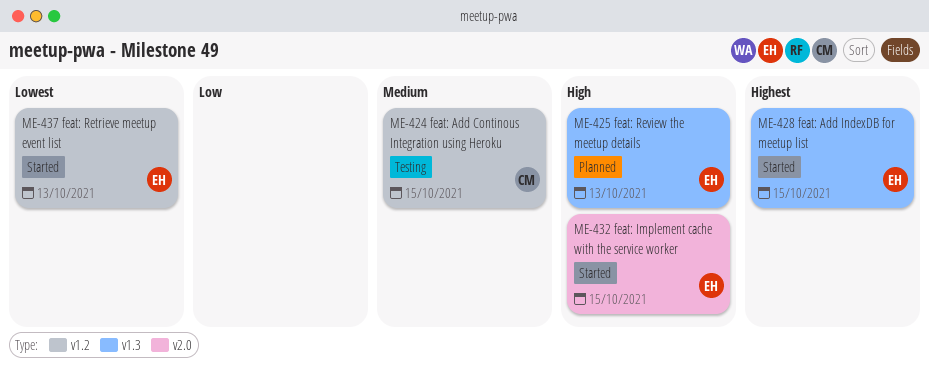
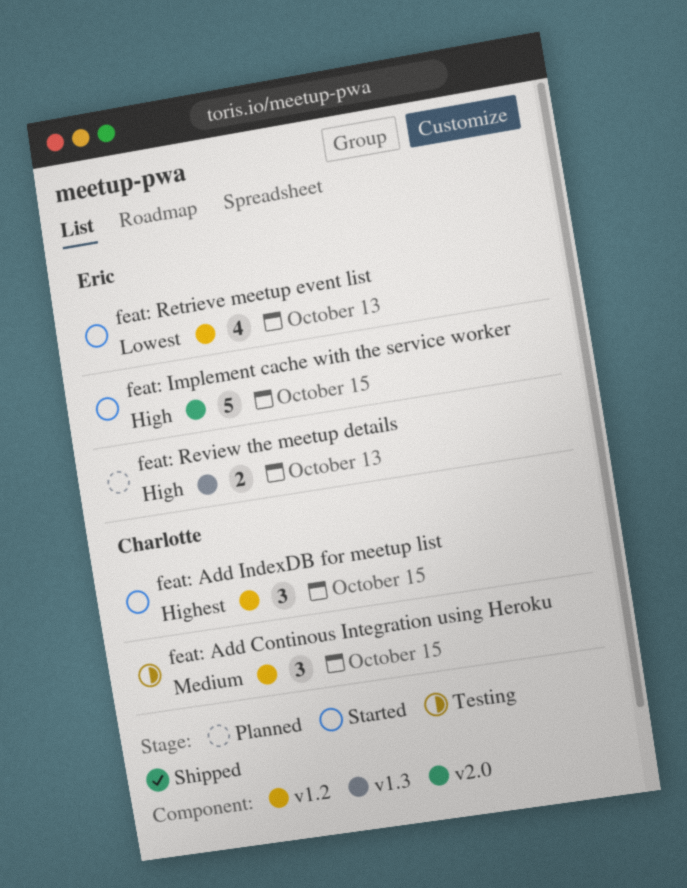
feat: Add IndexDB for meetup list, owner: Eric -> Charlotte
feat: Add IndexDB for meetup list, label: v1.3 -> v1.2

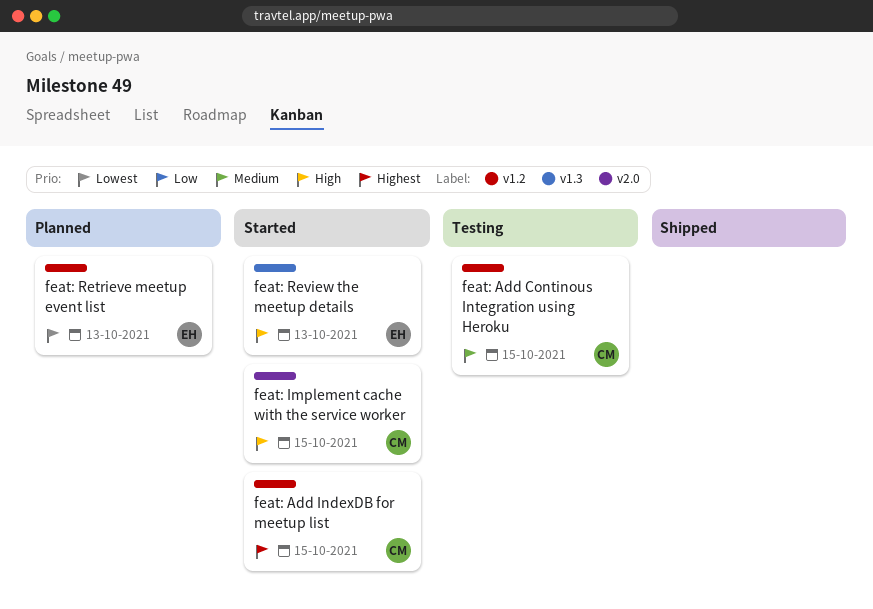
feat: Implement cache with the service worker, owner: Eric -> Charlotte
feat: Retrieve meetup event list, status: Started -> Planned
feat: Review the meetup details, status: Planned -> Started

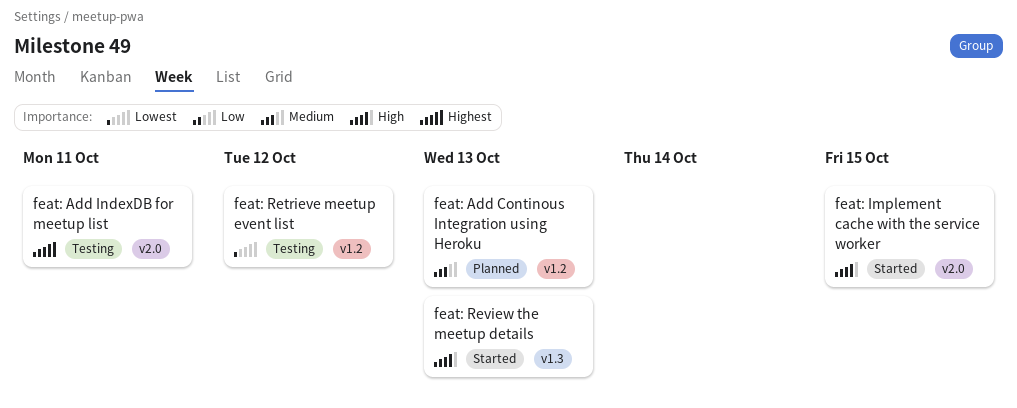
feat: Add Continous Integration using Heroku, status: Testing -> Planned
feat: Add Continous Integration using Heroku, due: Oct 15 -> Oct 13
feat: Add IndexDB for meetup list, status: Started -> Testing
feat: Add IndexDB for meetup list, label: v1.2 -> v2.0
feat: Add IndexDB for meetup list, due: Oct 15 -> Oct 11
feat: Retrieve meetup event list, status: Planned -> Testing
feat: Retrieve meetup event list, due: Oct 13 -> Oct 12

